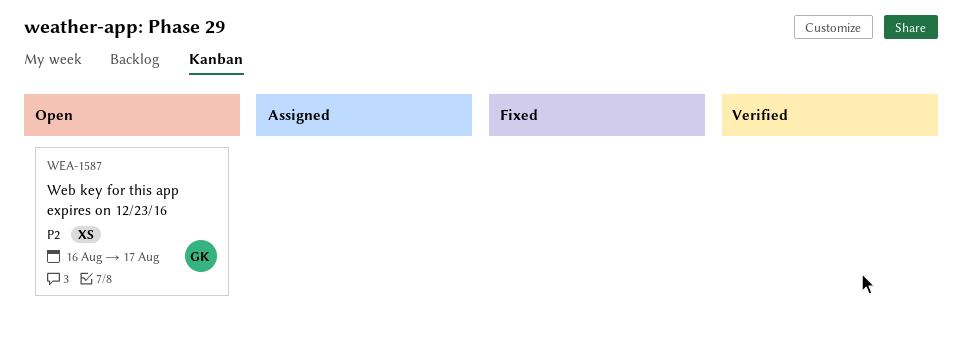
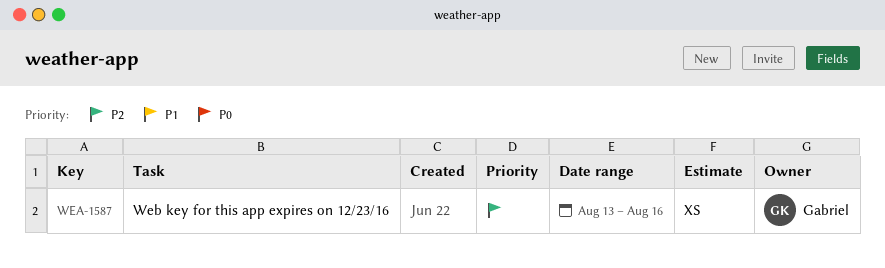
WEA-1587, start: Aug 16 -> Aug 13
WEA-1587, due: Aug 17 -> Aug 16

